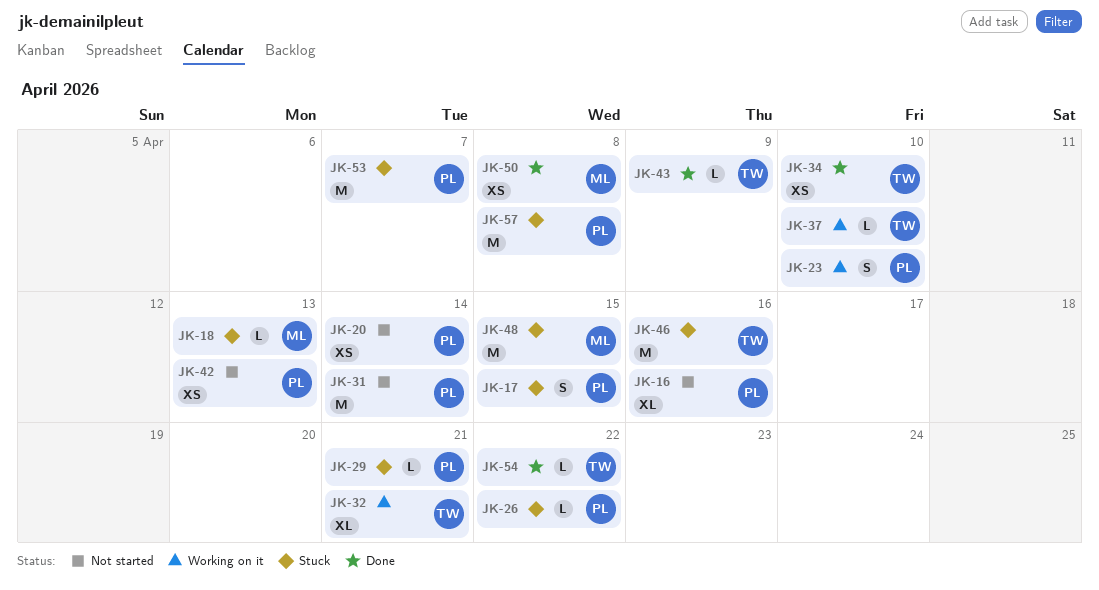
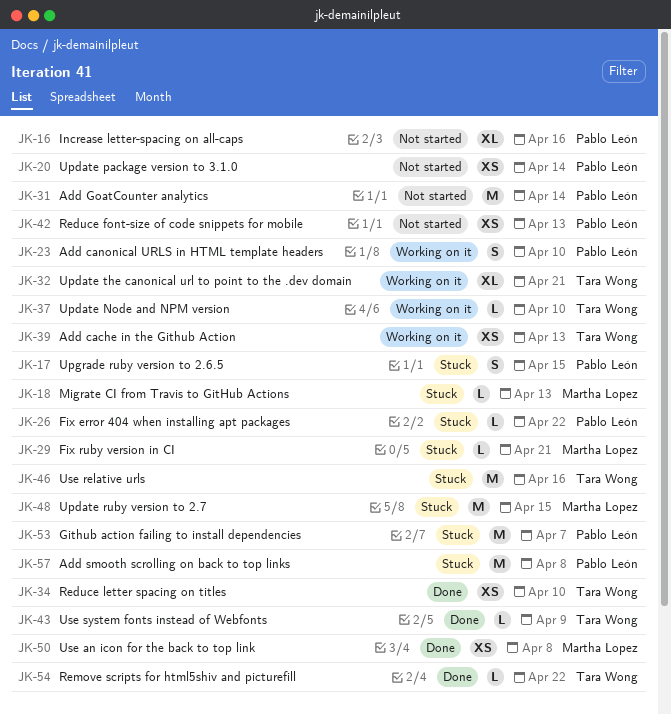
JK-29, owner: Pablo León -> Martha Lopez
JK-39: none -> present

